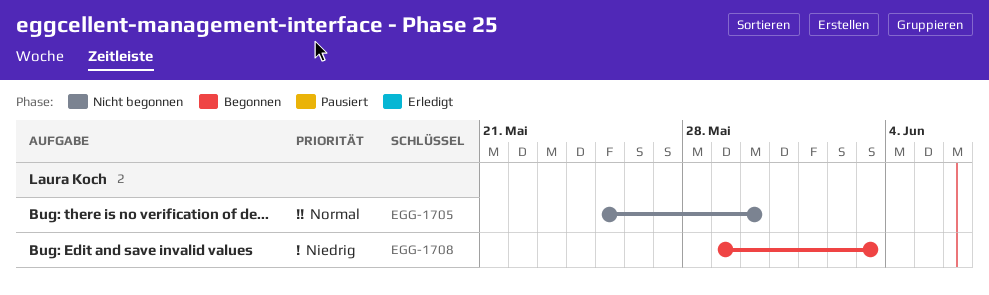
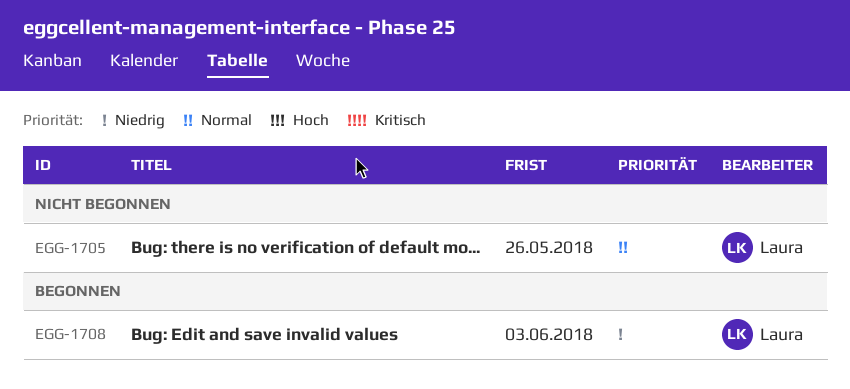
EGG-1705, due: May 30 -> May 26

